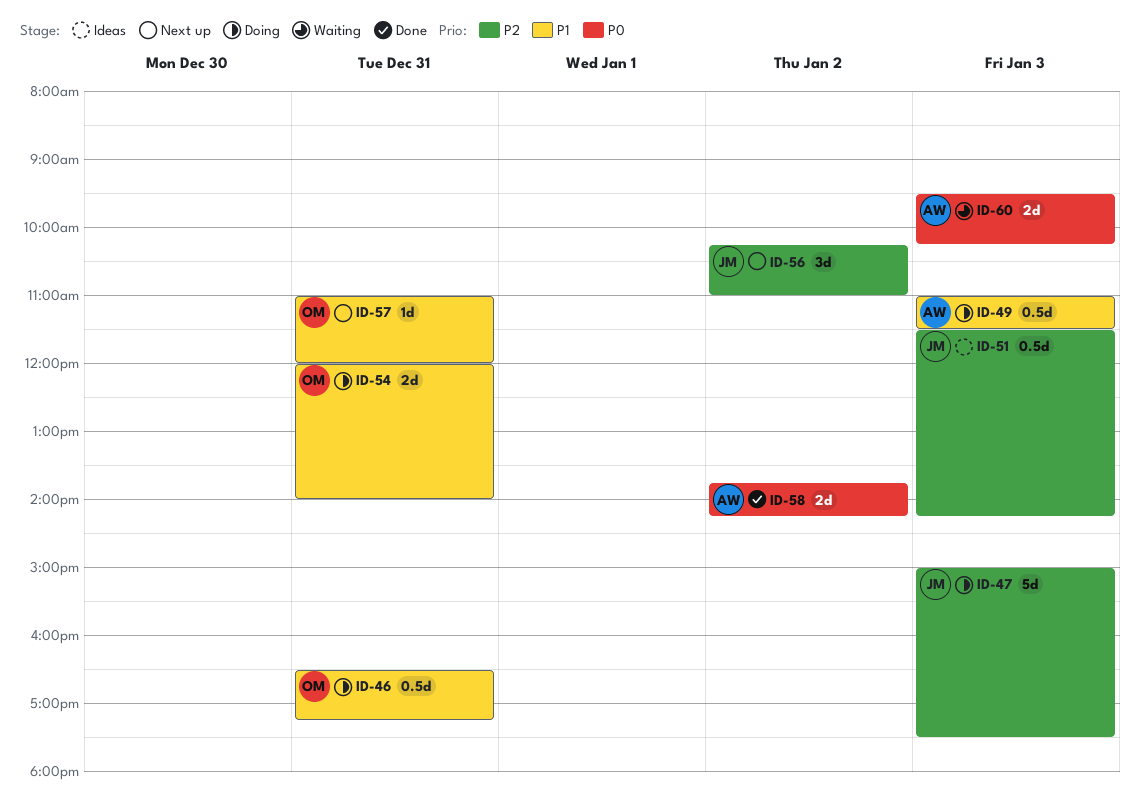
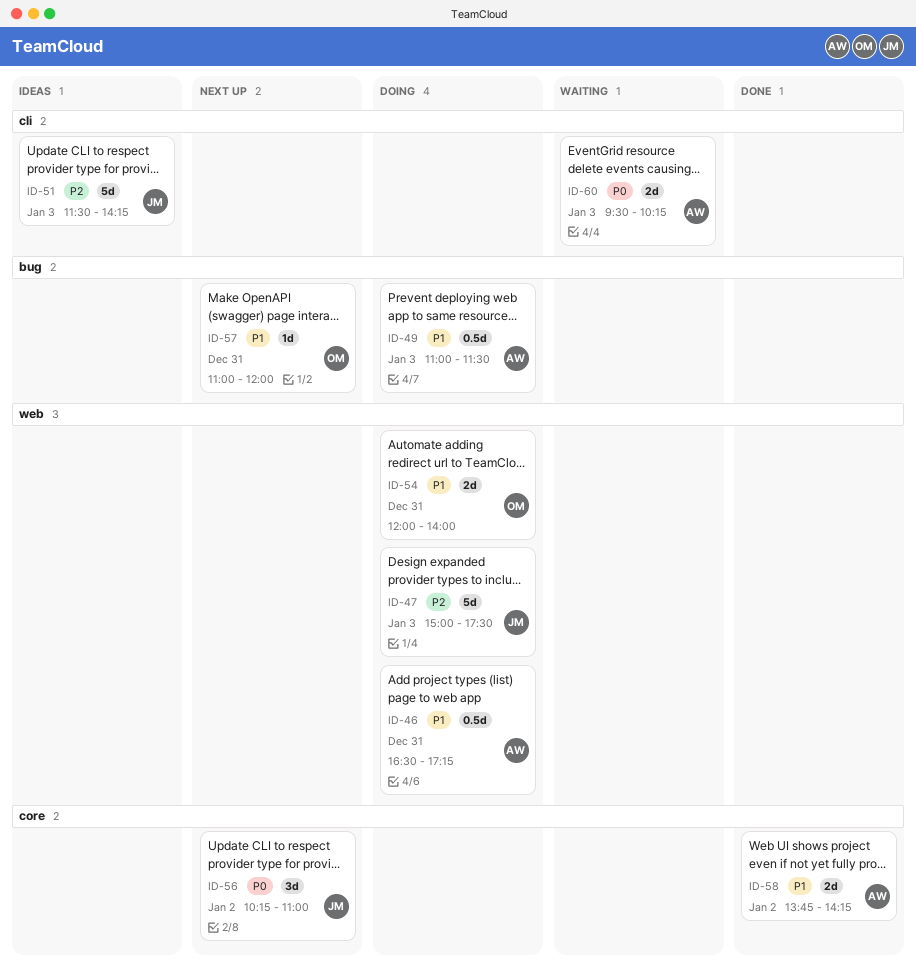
ID-46, owner: OM -> AW
ID-51, estimate: 0.5d -> 5d
ID-56, priority: P2 -> P0
ID-58, priority: P0 -> P1

